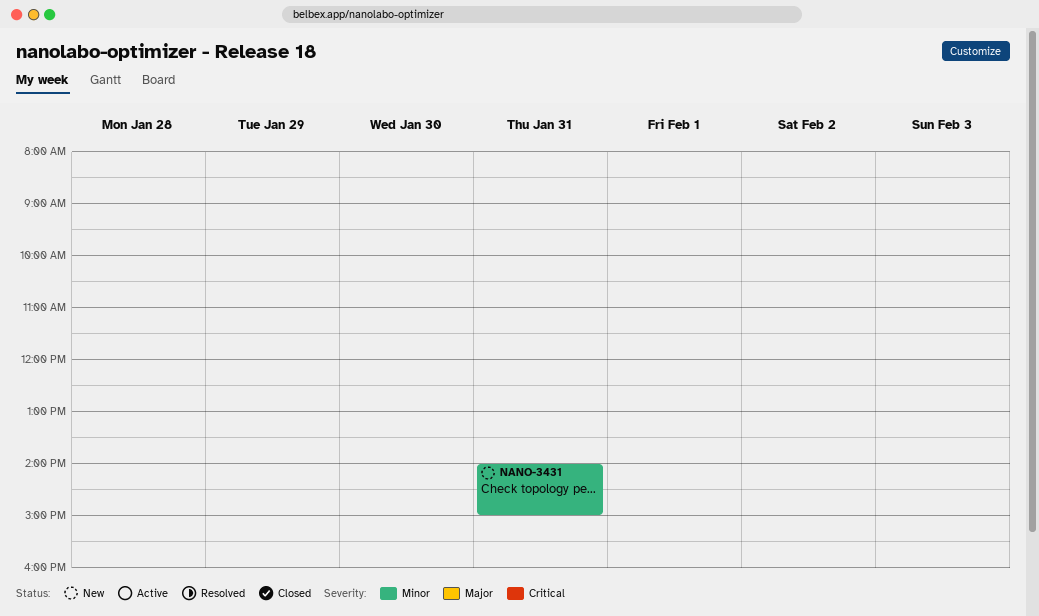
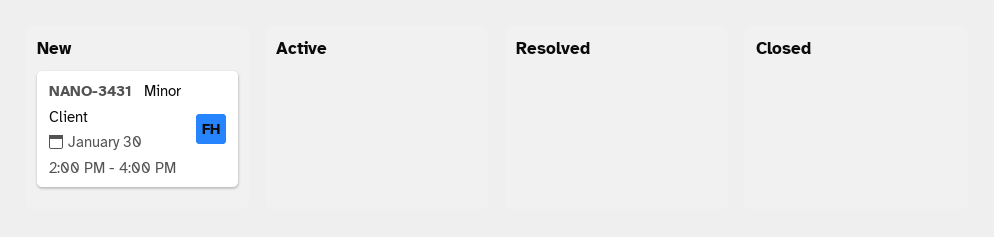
NANO-3431, day: Jan 31 -> Jan 30
NANO-3431, ends: 15:00 -> 16:00

